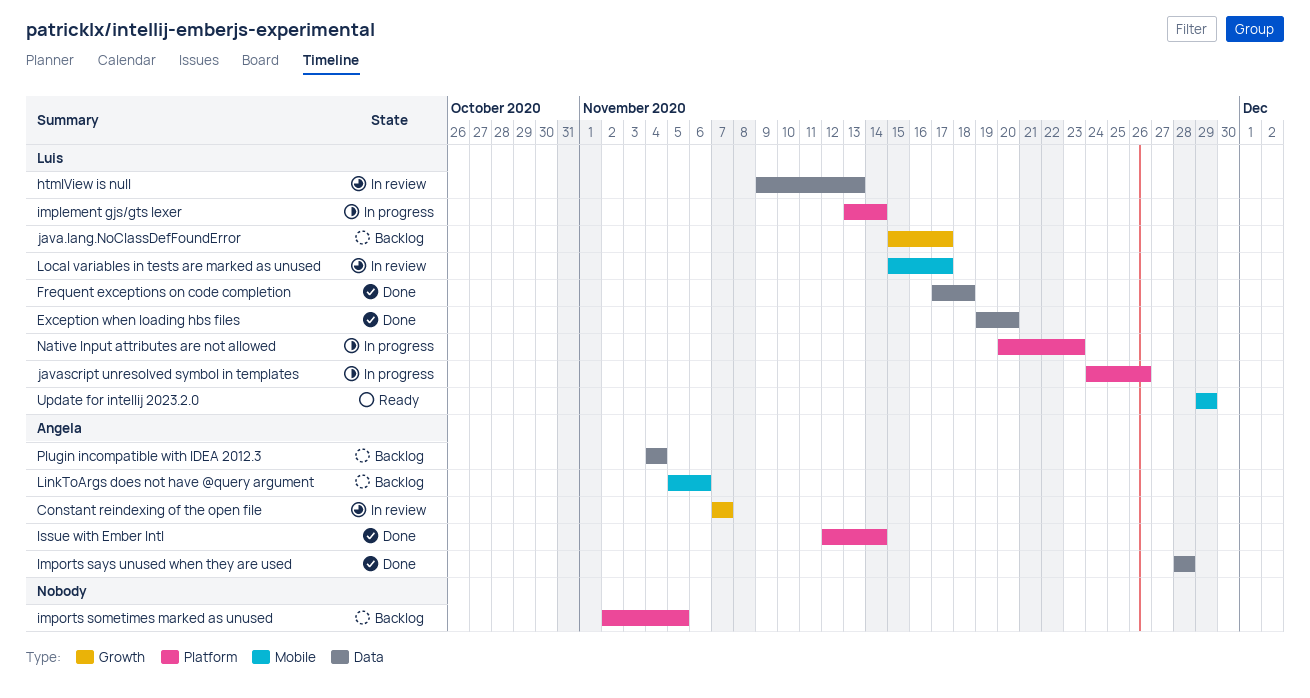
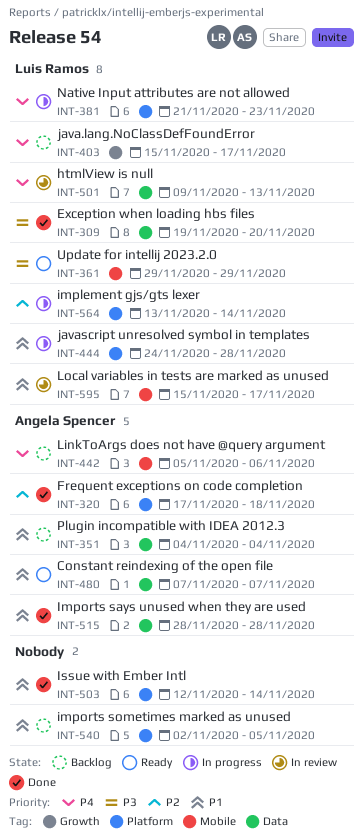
Constant reindexing of the open file, status: In review -> Ready
Constant reindexing of the open file, label: Growth -> Data
Frequent exceptions on code completion, owner: Luis Ramos -> Angela Spencer
Frequent exceptions on code completion, label: Data -> Platform
Issue with Ember Intl, owner: Angela Spencer -> none
javascript unresolved symbol in templates, due: Nov 26 -> Nov 28
Native Input attributes are not allowed, start: Nov 20 -> Nov 21

